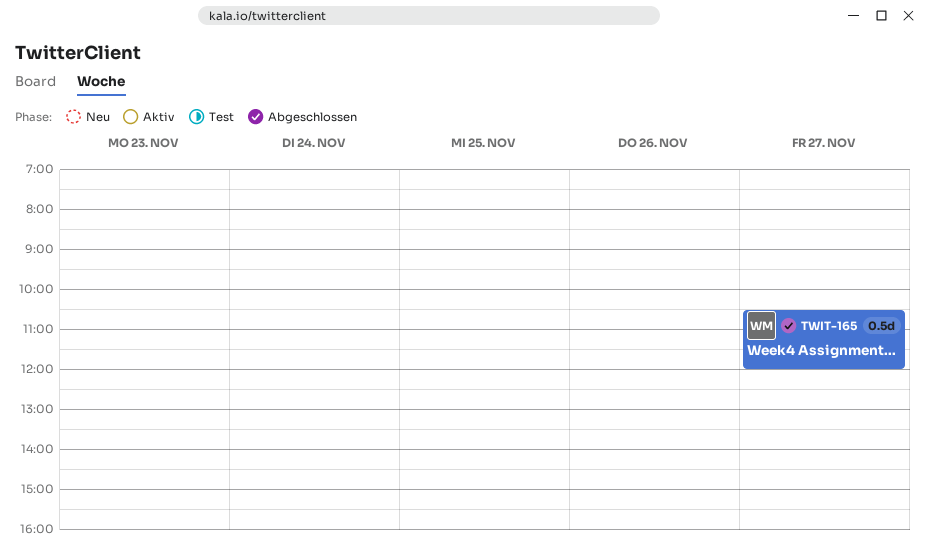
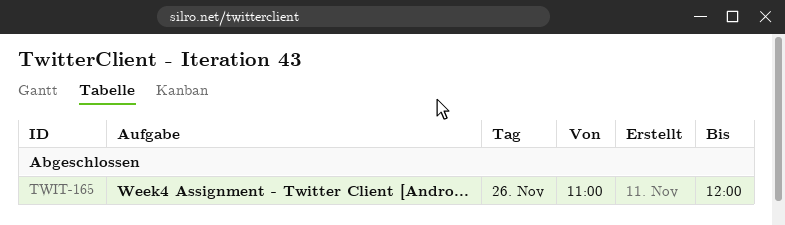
TWIT-165, day: Nov 27 -> Nov 26
TWIT-165, begins: 10:30 -> 11:00

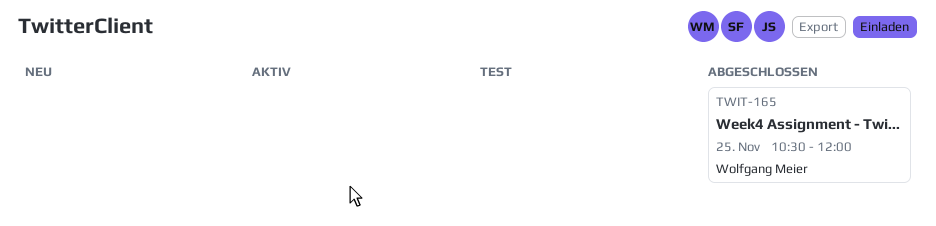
TWIT-165, day: Nov 26 -> Nov 25
TWIT-165, begins: 11:00 -> 10:30

